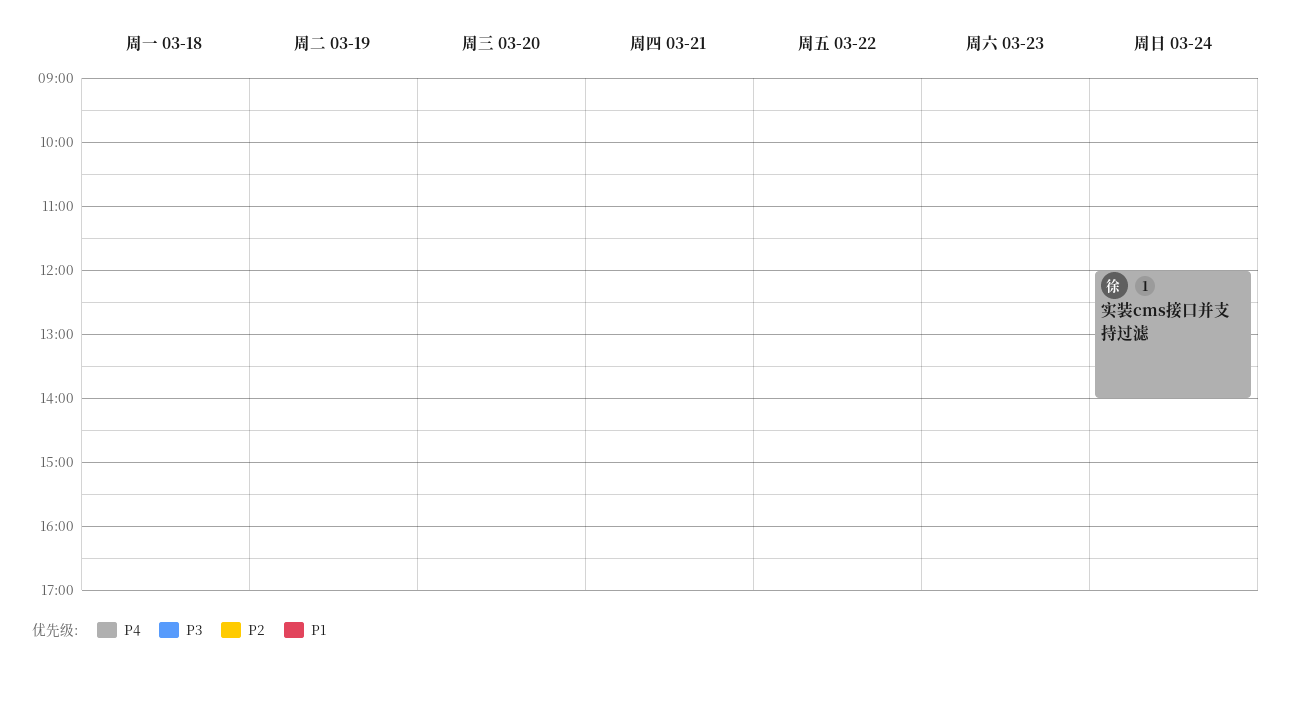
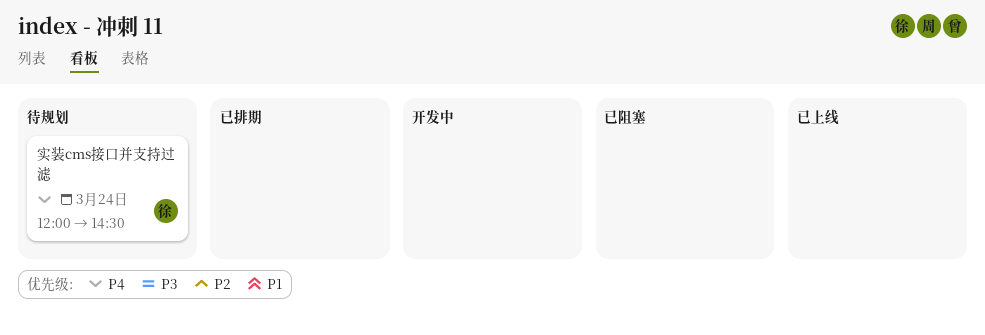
实装cms接口并支持过滤, ends: 14:00 -> 14:30

